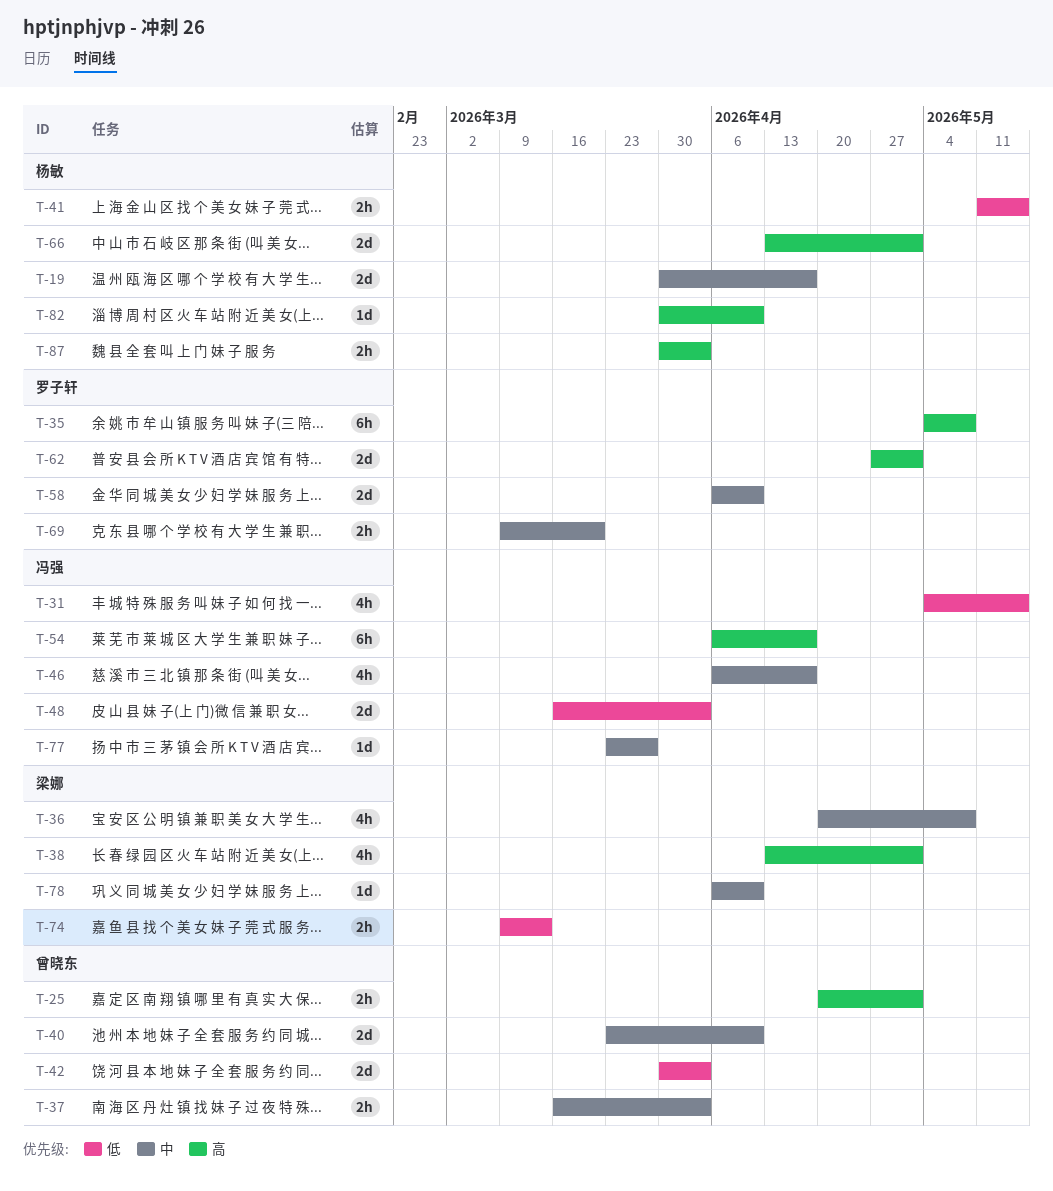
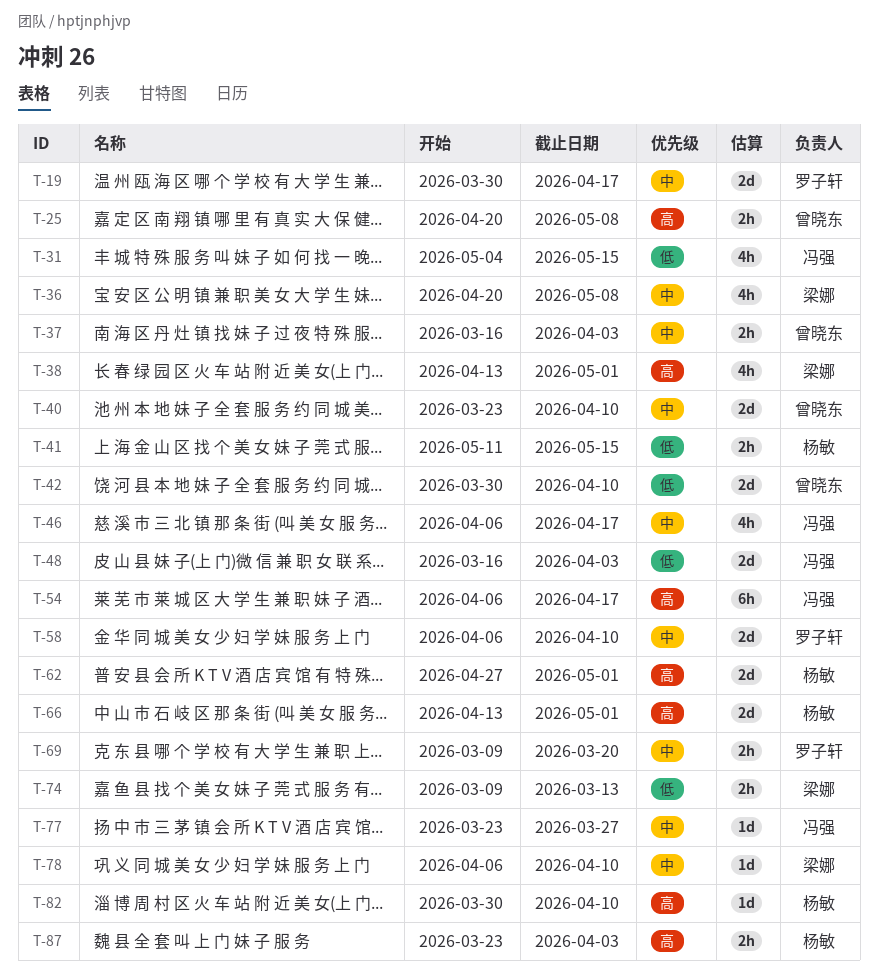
T-19, owner: 杨敏 -> 罗子轩
T-25, due: May 1 -> May 8
T-35: present -> none
T-42, due: Apr 3 -> Apr 10
T-62, owner: 罗子轩 -> 杨敏
T-87, start: Mar 30 -> Mar 23

